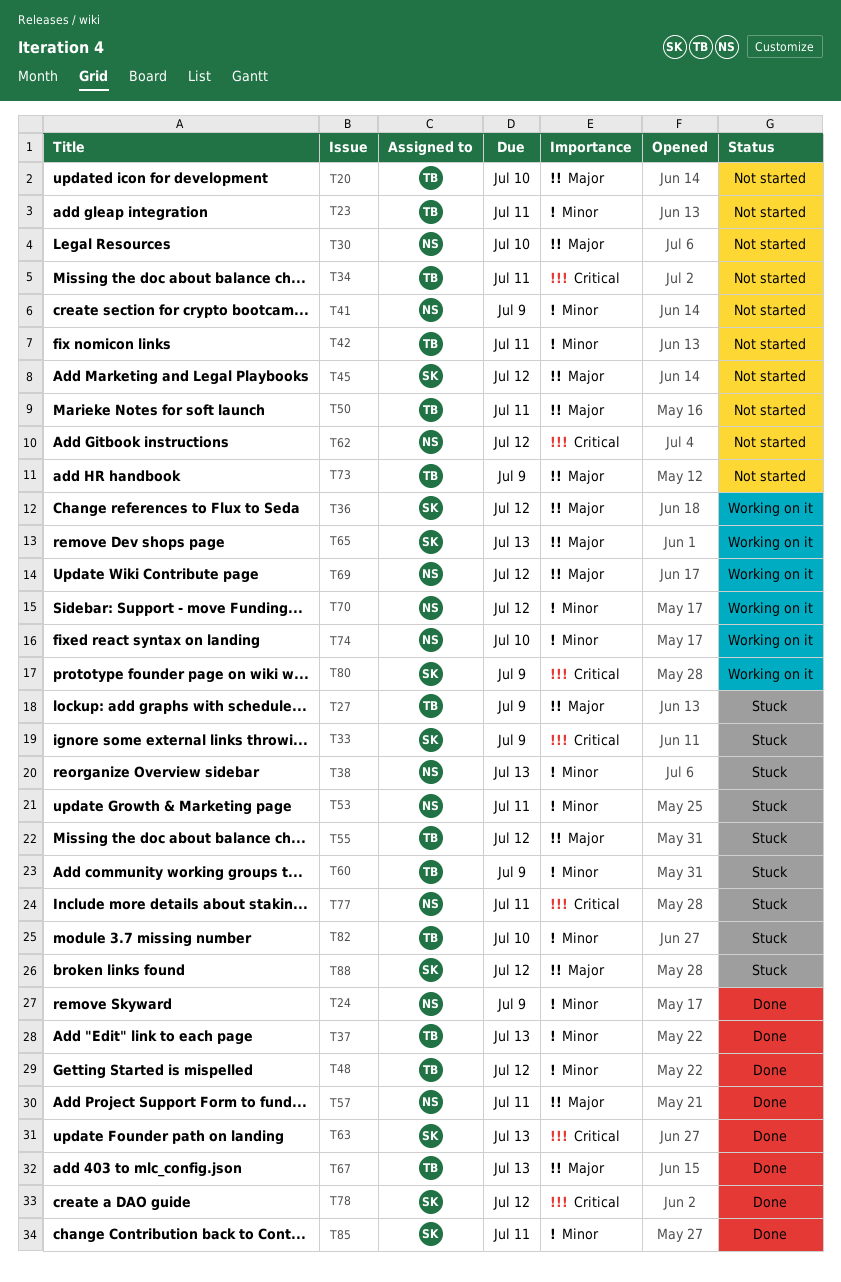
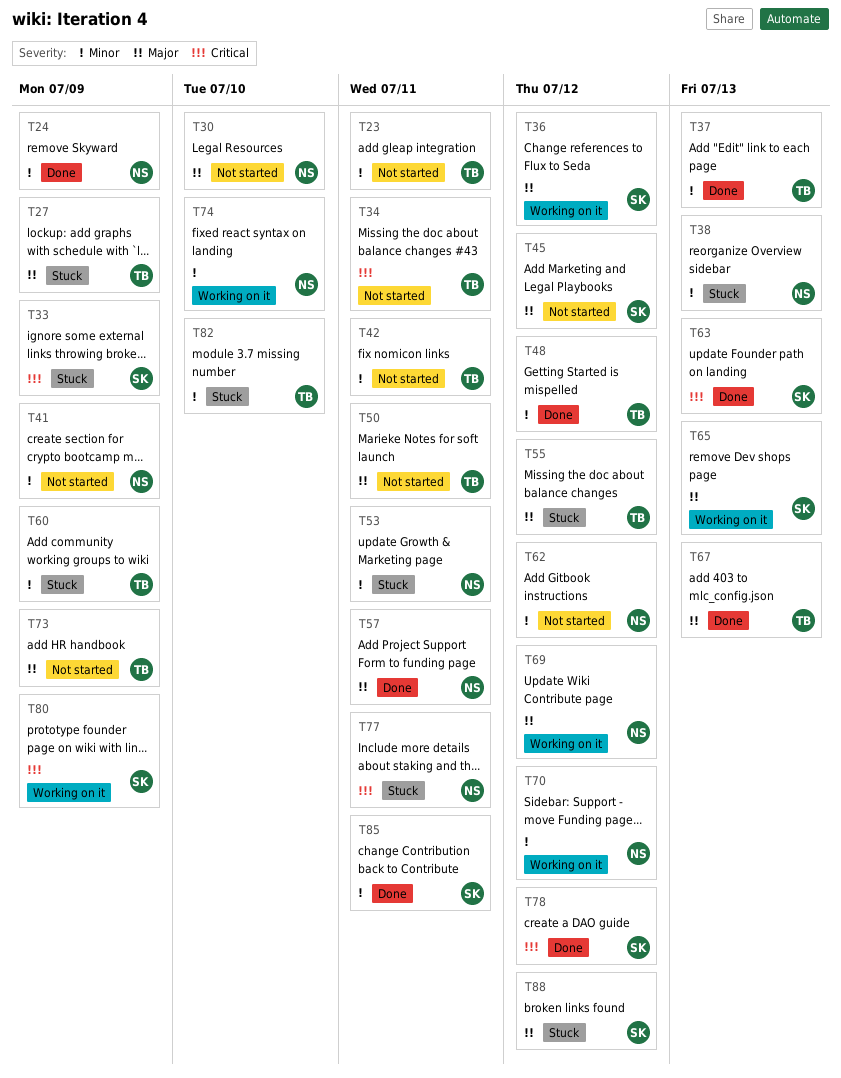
T20: present -> none
T62, priority: Critical -> Minor

